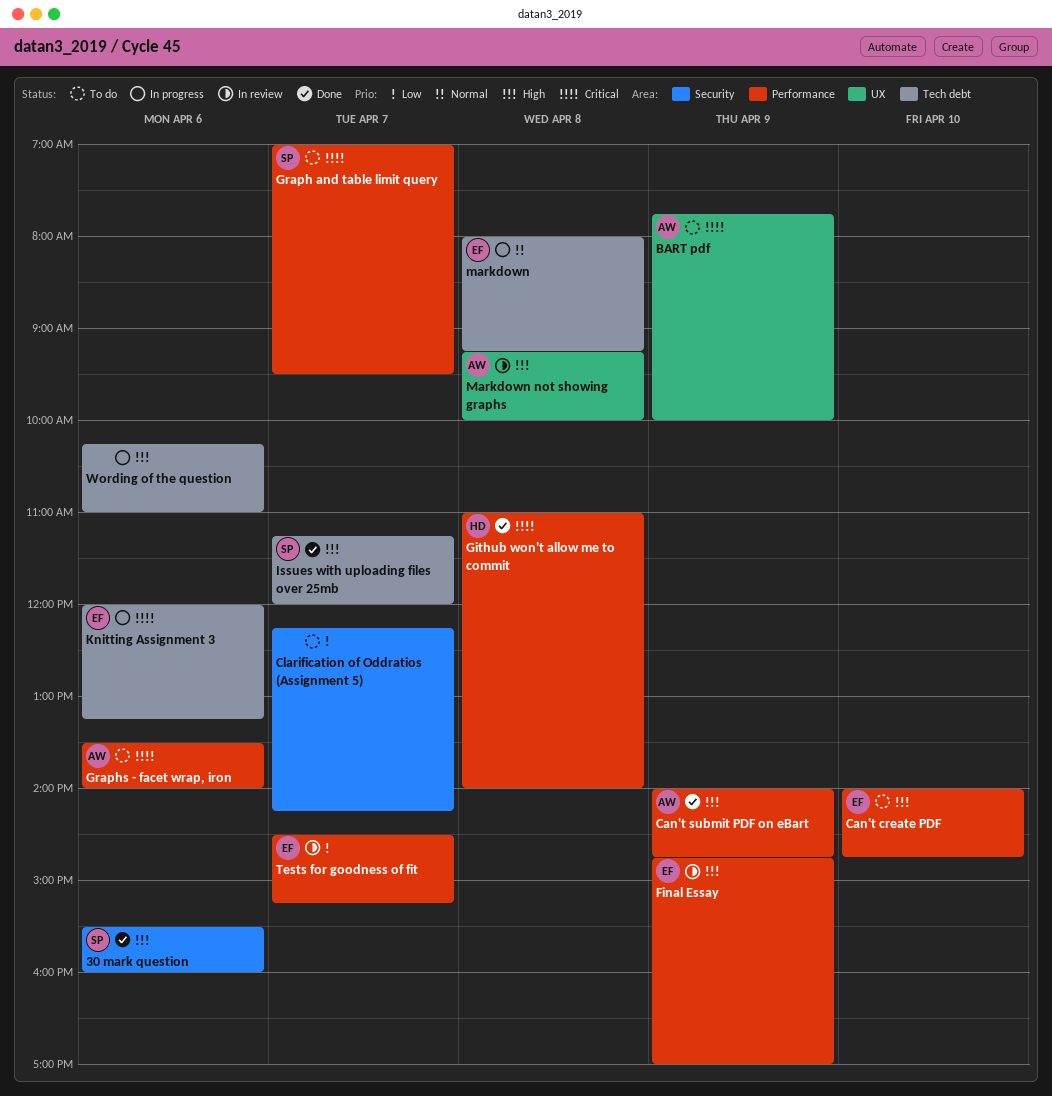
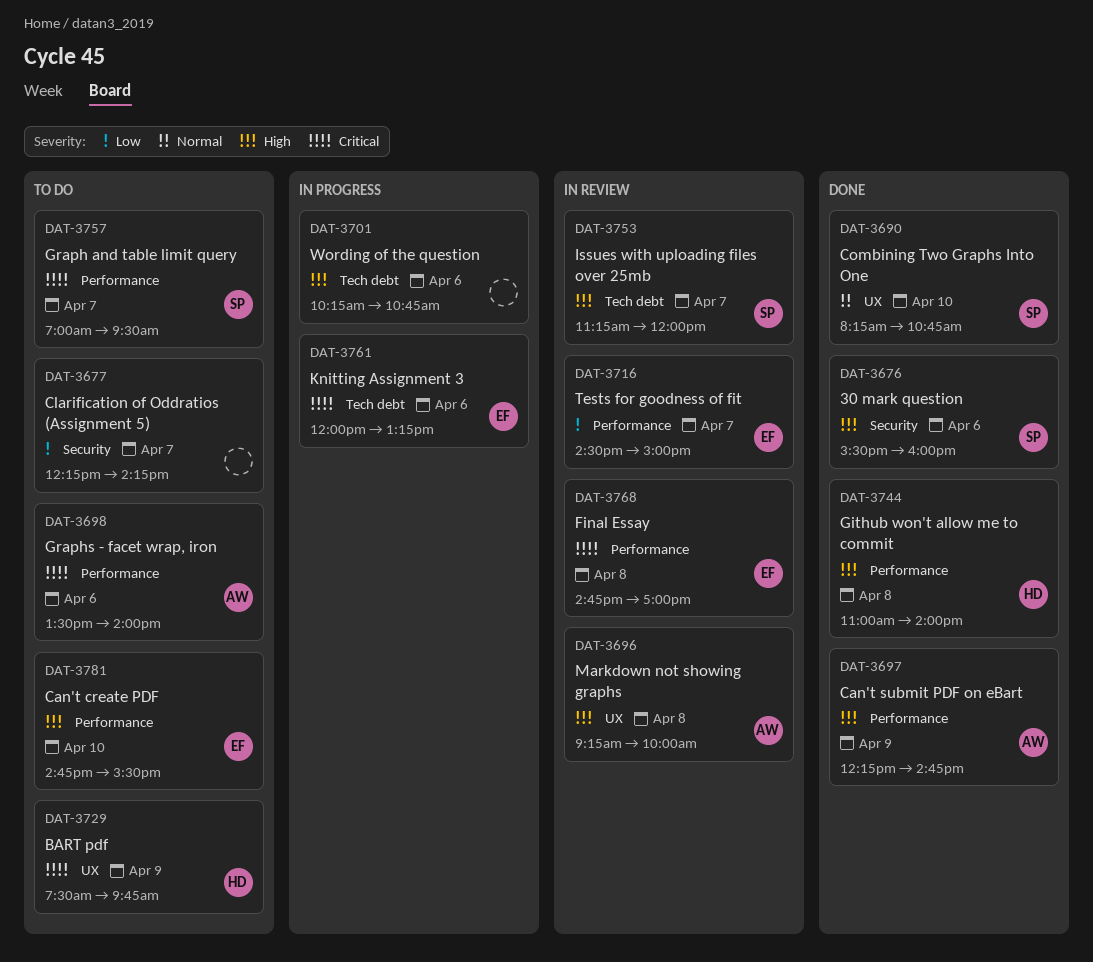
BART pdf, owner: AW -> HD
BART pdf, begins: 07:45 -> 07:30
BART pdf, ends: 10:00 -> 09:45
Can't create PDF, begins: 14:00 -> 14:45
Can't create PDF, ends: 14:45 -> 15:30
Can't submit PDF on eBart, begins: 14:00 -> 12:15
Combining Two Graphs Into One: none -> present
Final Essay, priority: High -> Critical
Final Essay, day: Apr 9 -> Apr 8
Github won't allow me to commit, priority: Critical -> High
Issues with uploading files over 25mb, status: Done -> In review
markdown: present -> none
Tests for goodness of fit, ends: 15:15 -> 15:00
Wording of the question, ends: 11:00 -> 10:45

